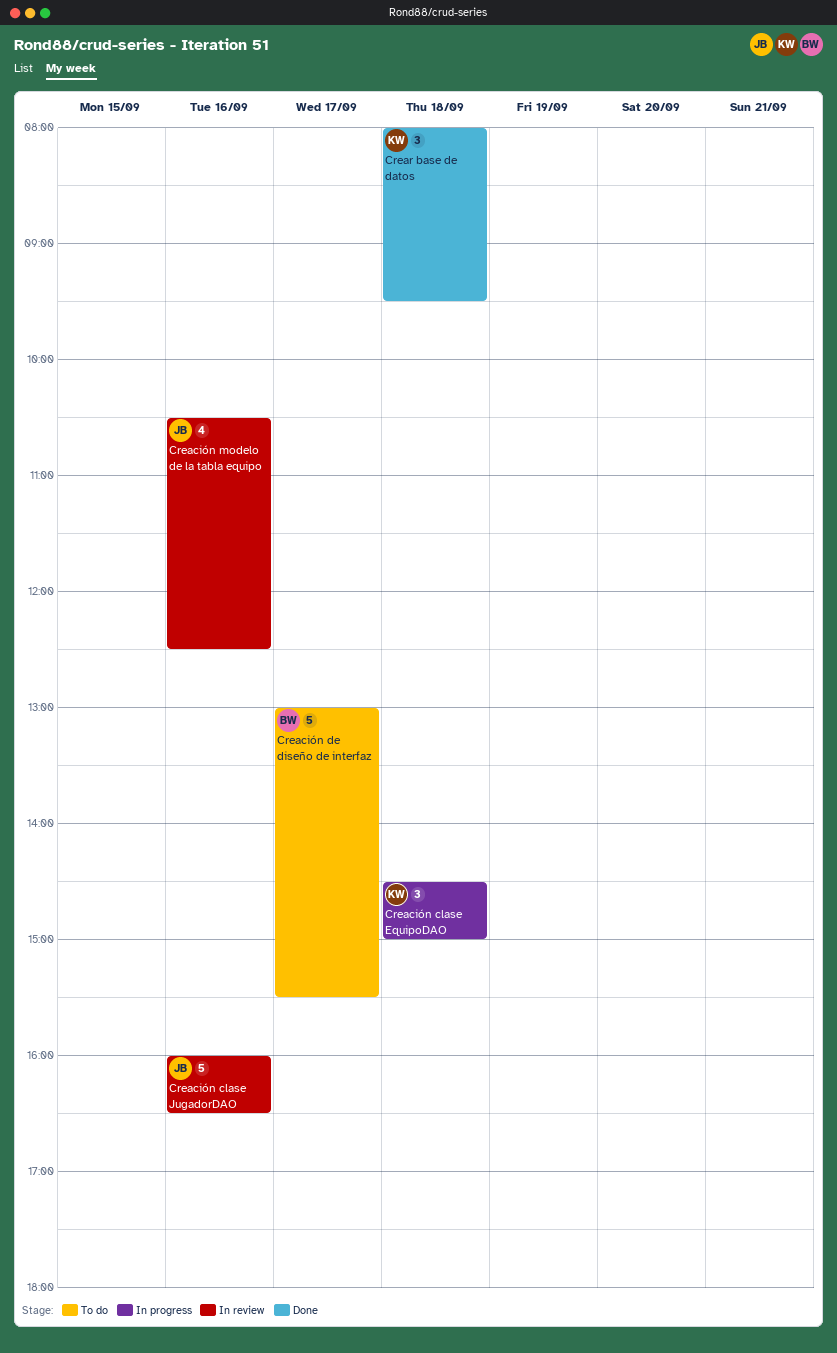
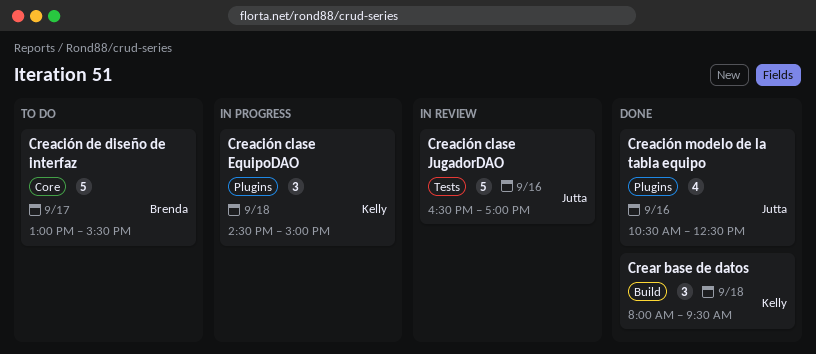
Creación clase JugadorDAO, begins: 16:00 -> 16:30
Creación clase JugadorDAO, ends: 16:30 -> 17:00
Creación modelo de la tabla equipo, status: In review -> Done

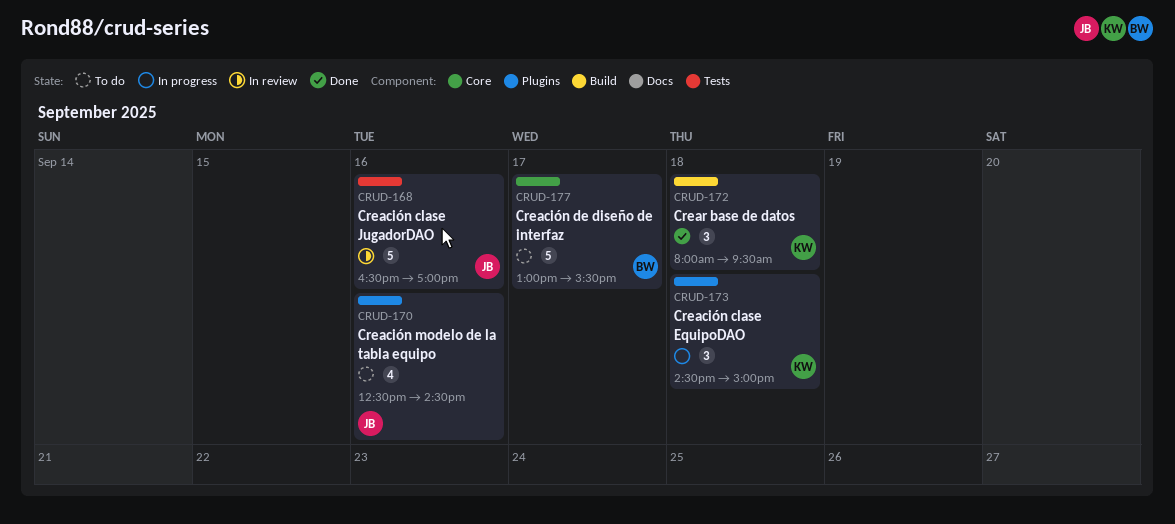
Creación modelo de la tabla equipo, status: Done -> To do
Creación modelo de la tabla equipo, begins: 10:30 -> 12:30
Creación modelo de la tabla equipo, ends: 12:30 -> 14:30

